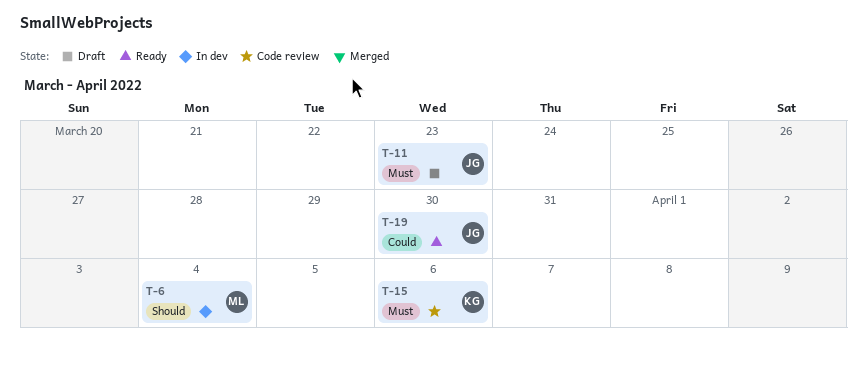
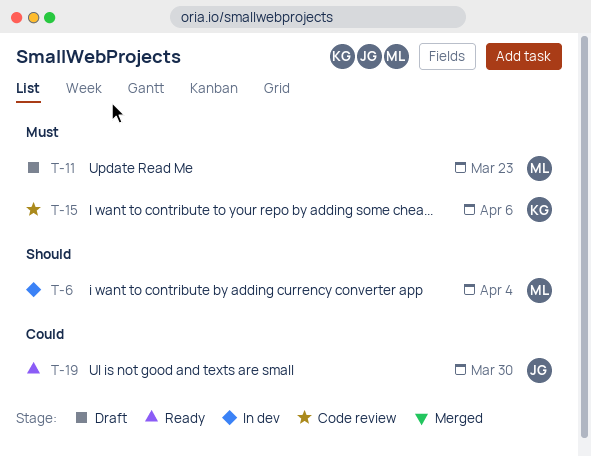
T-11, owner: JG -> ML

